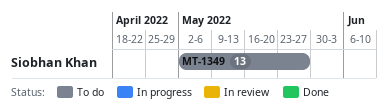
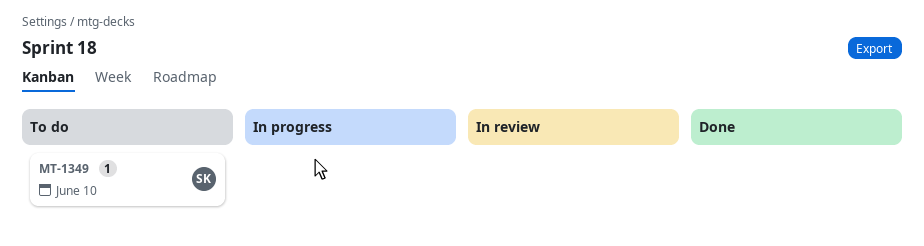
MT-1349, estimate: 13 -> 1
MT-1349, due: May 27 -> Jun 10

